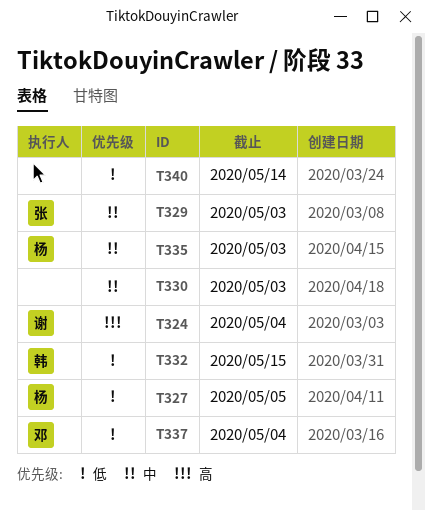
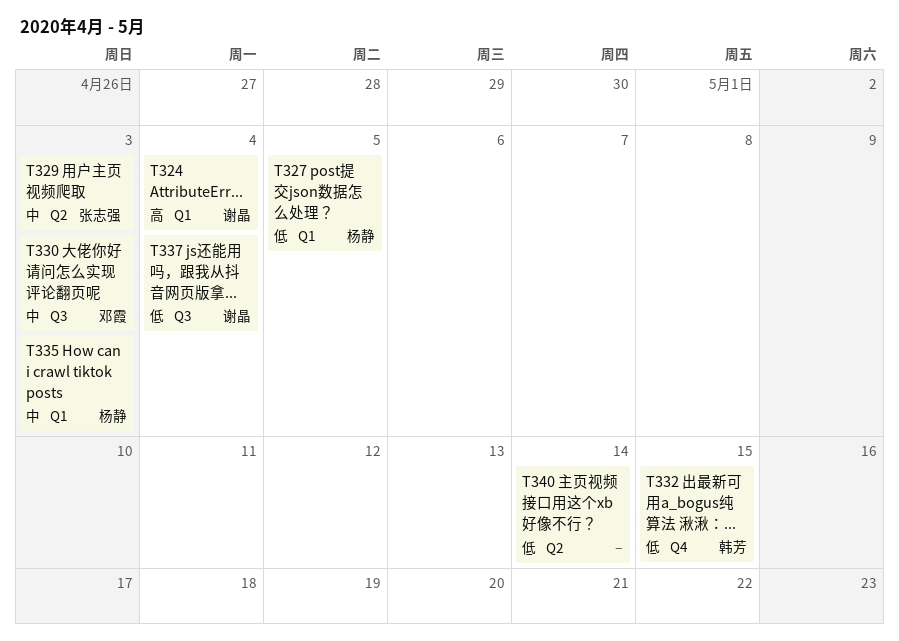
T330, owner: none -> 邓霞
T337, owner: 邓霞 -> 谢晶

